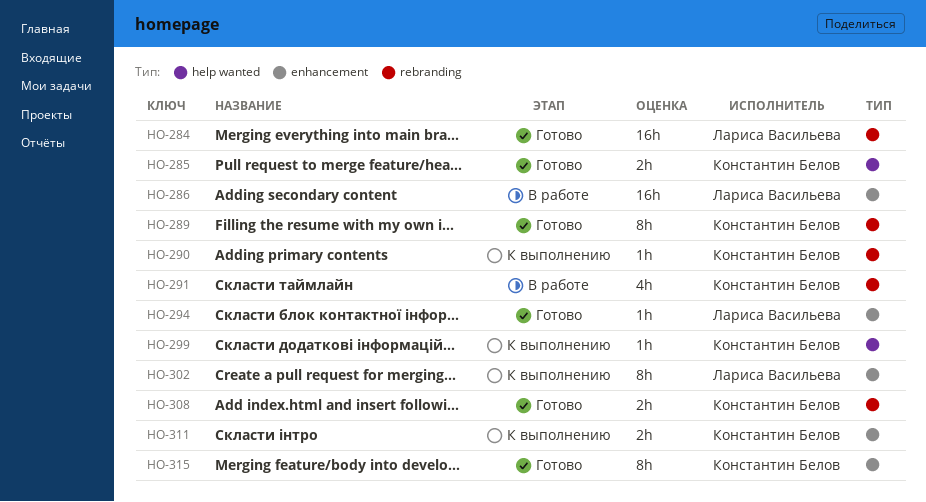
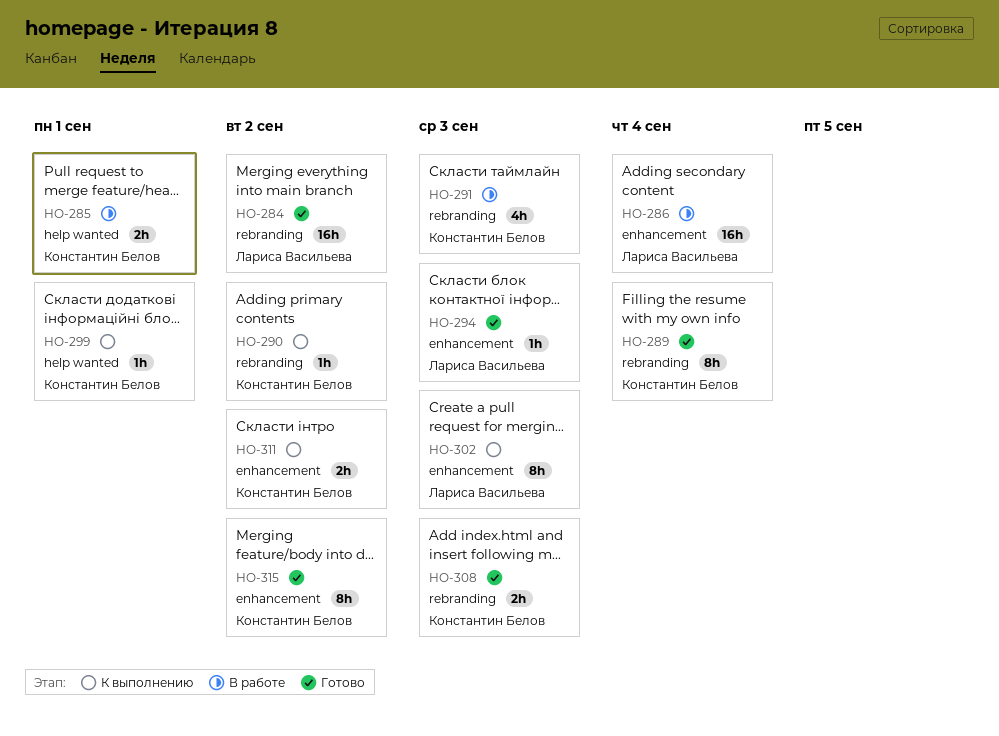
HO-285, status: Готово -> В работе

